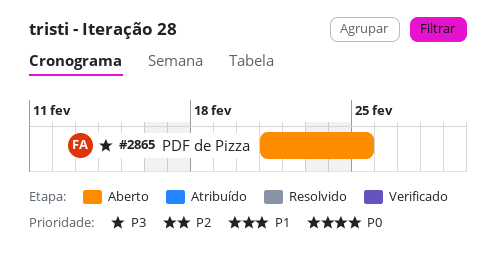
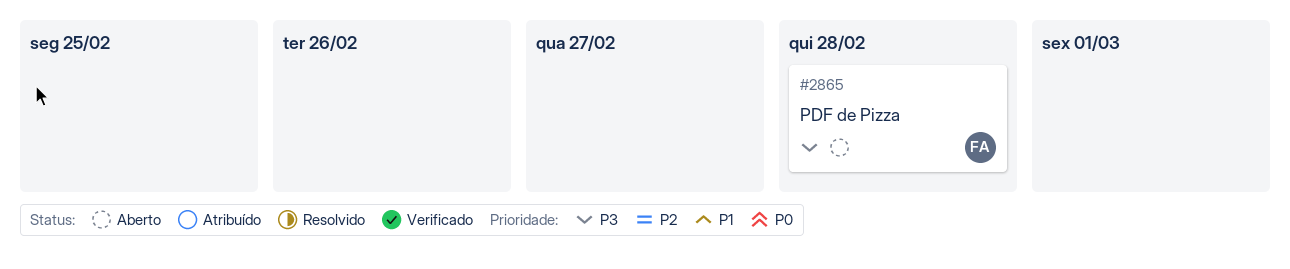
#2865, due: Feb 25 -> Feb 28

